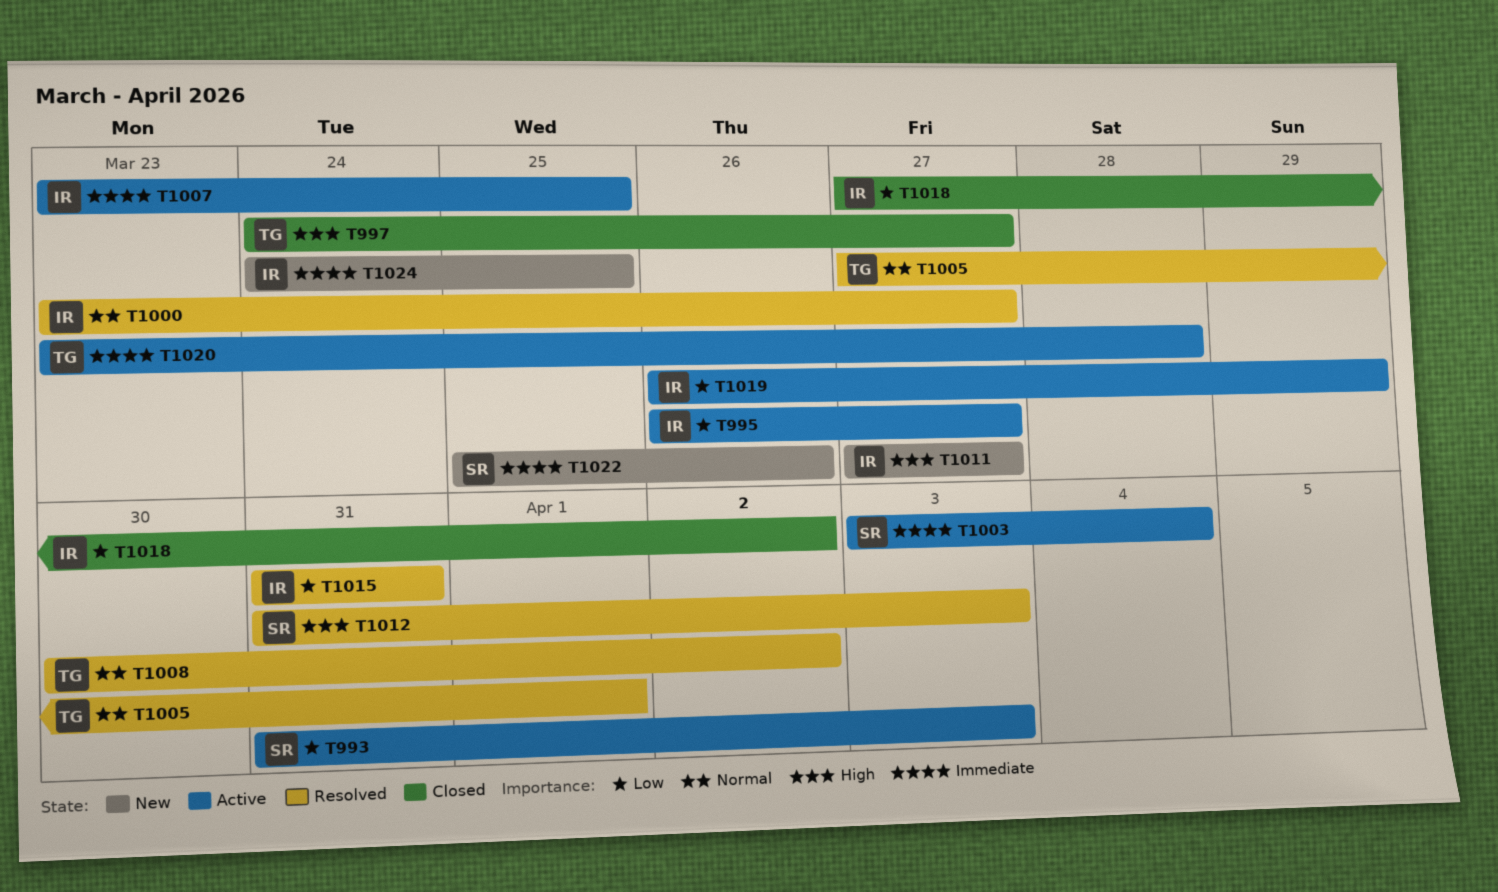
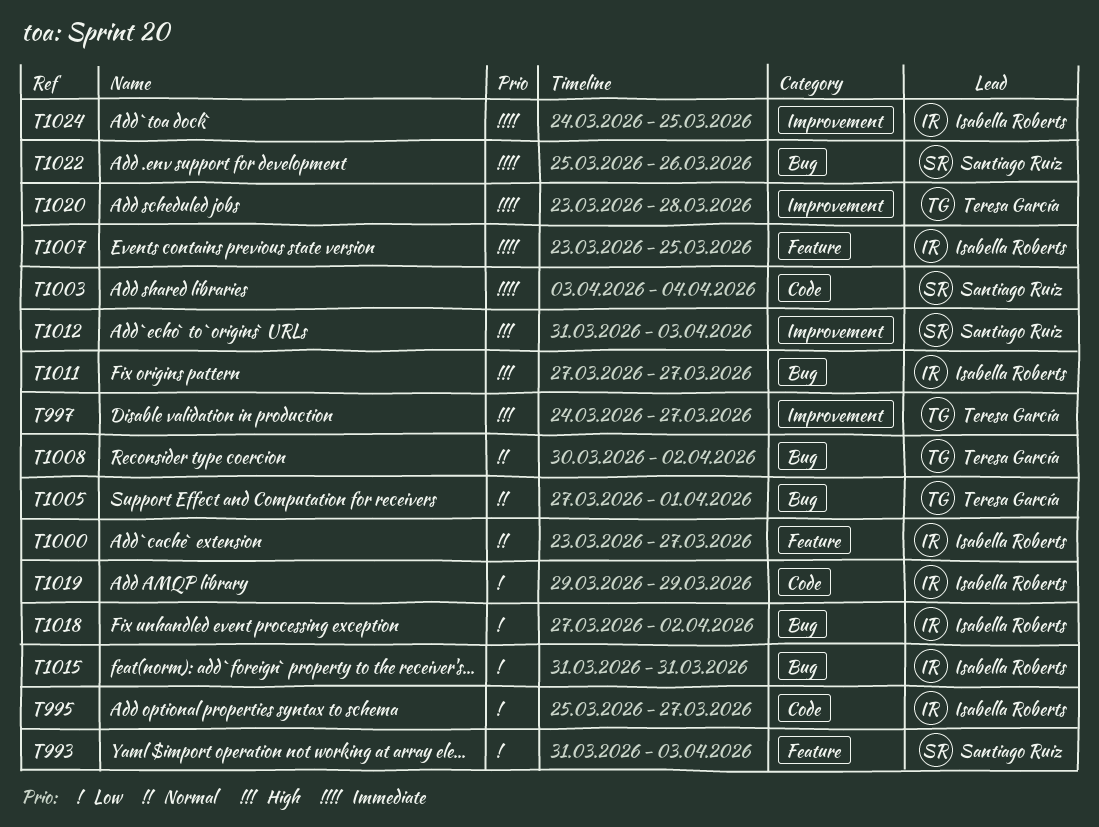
T995, start: Mar 26 -> Mar 25
T1019, start: Mar 26 -> Mar 29

